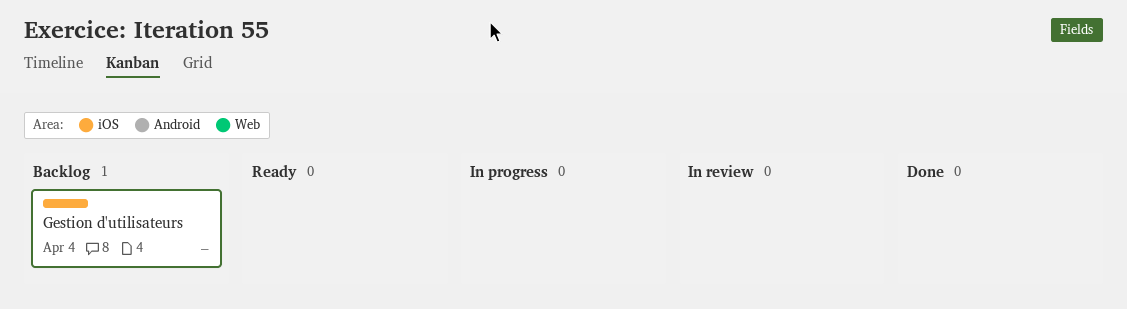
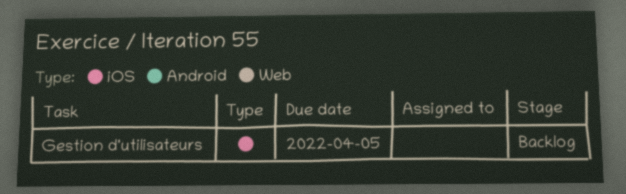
Gestion d'utilisateurs, due: Apr 4 -> Apr 5

